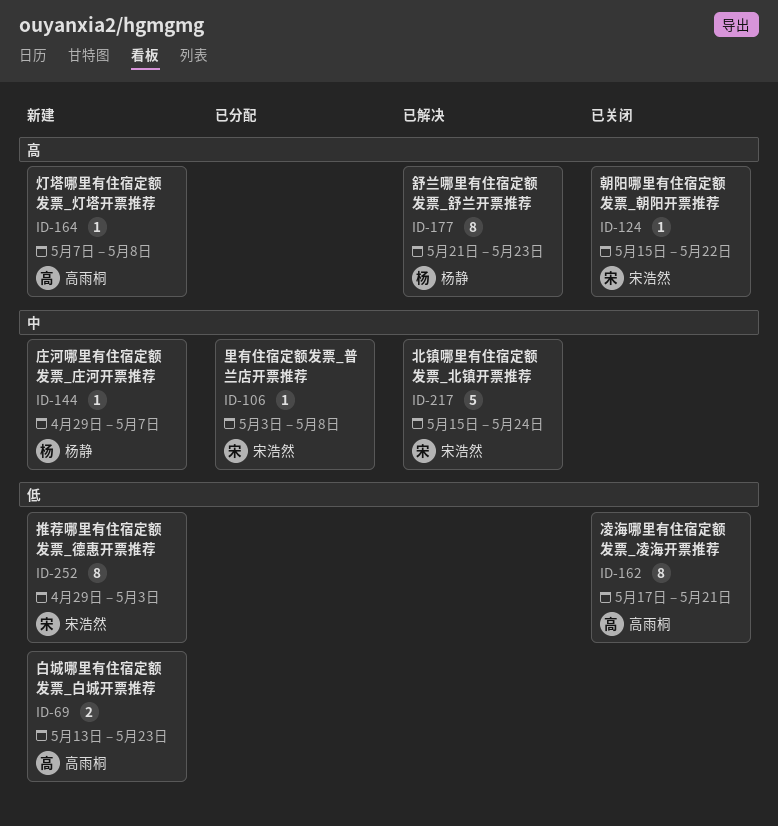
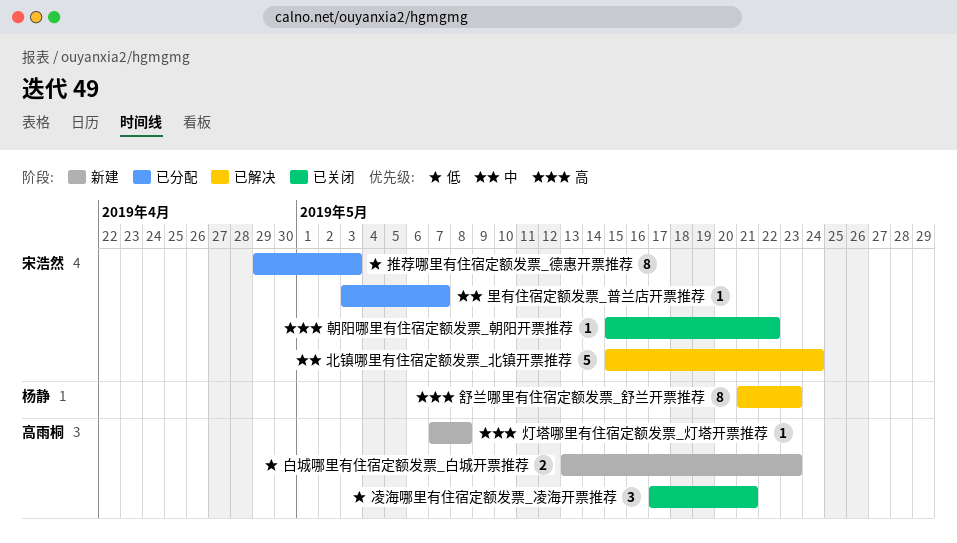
凌海哪里有住宿定额发票_凌海开票推荐, estimate: 8 -> 3
庄河哪里有住宿定额发票_庄河开票推荐: present -> none
推荐哪里有住宿定额发票_德惠开票推荐, status: 新建 -> 已分配
里有住宿定额发票_普兰店开票推荐, due: May 8 -> May 7

